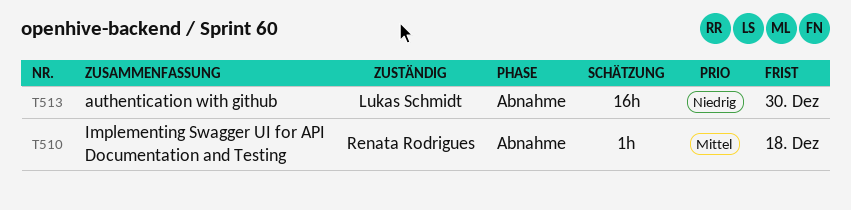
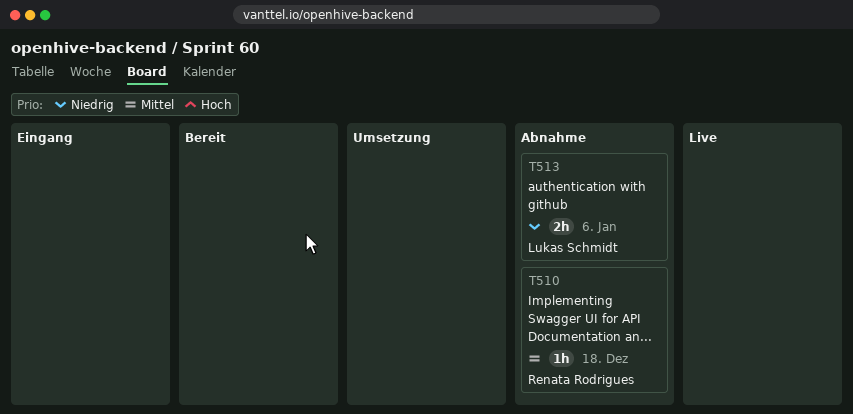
T513, estimate: 16h -> 2h
T513, due: Dec 30 -> Jan 6

